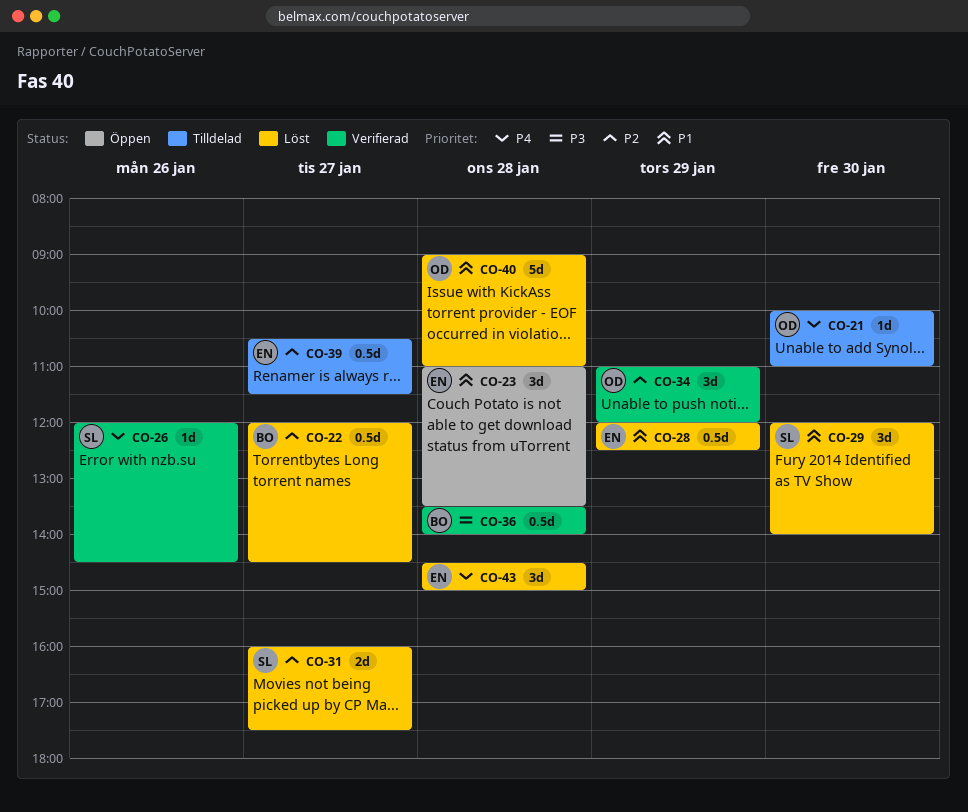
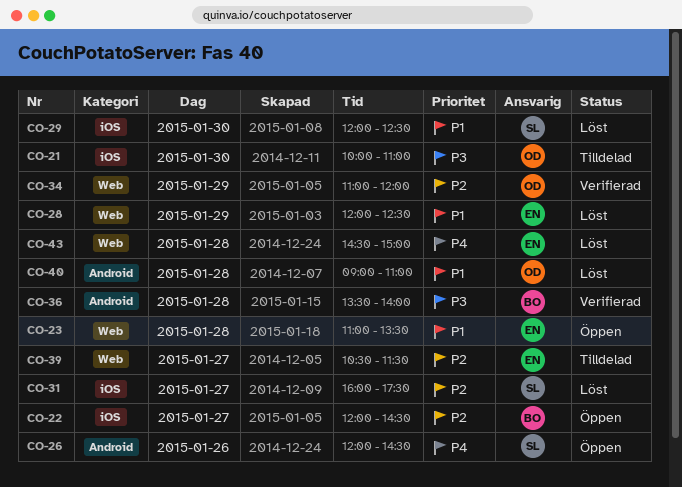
CO-21, priority: P4 -> P3
CO-22, status: Löst -> Öppen
CO-26, status: Verifierad -> Öppen
CO-29, ends: 14:00 -> 12:30

